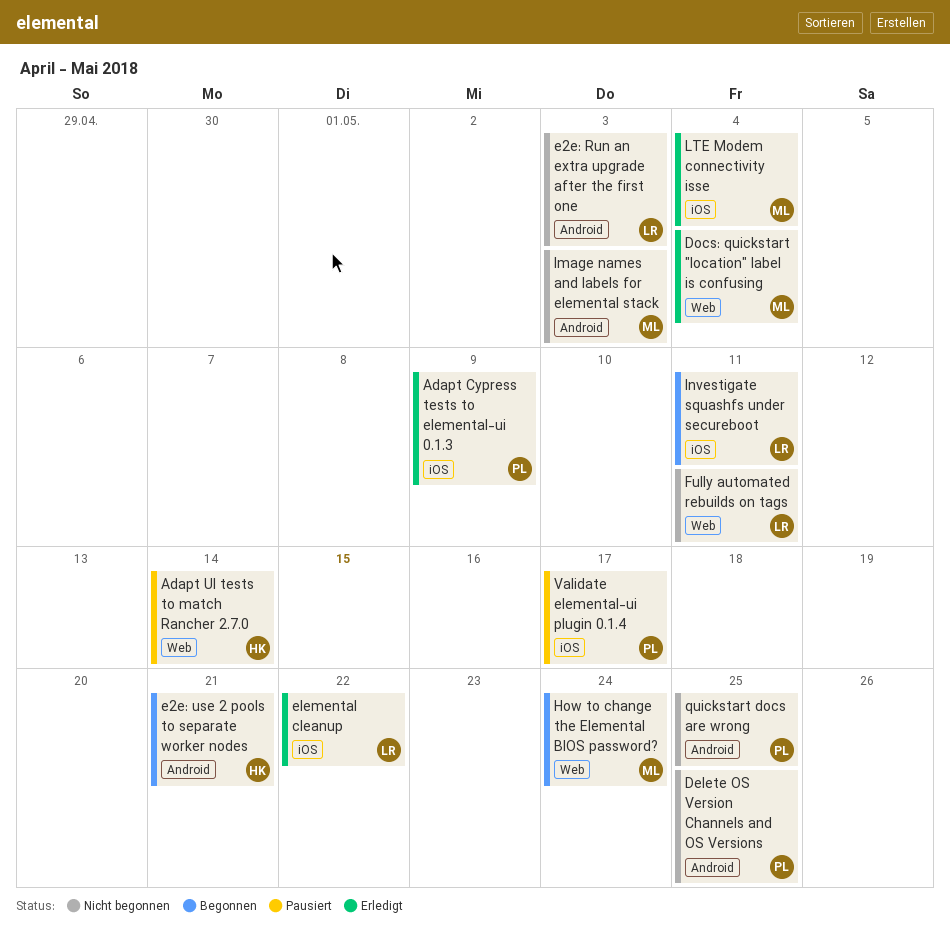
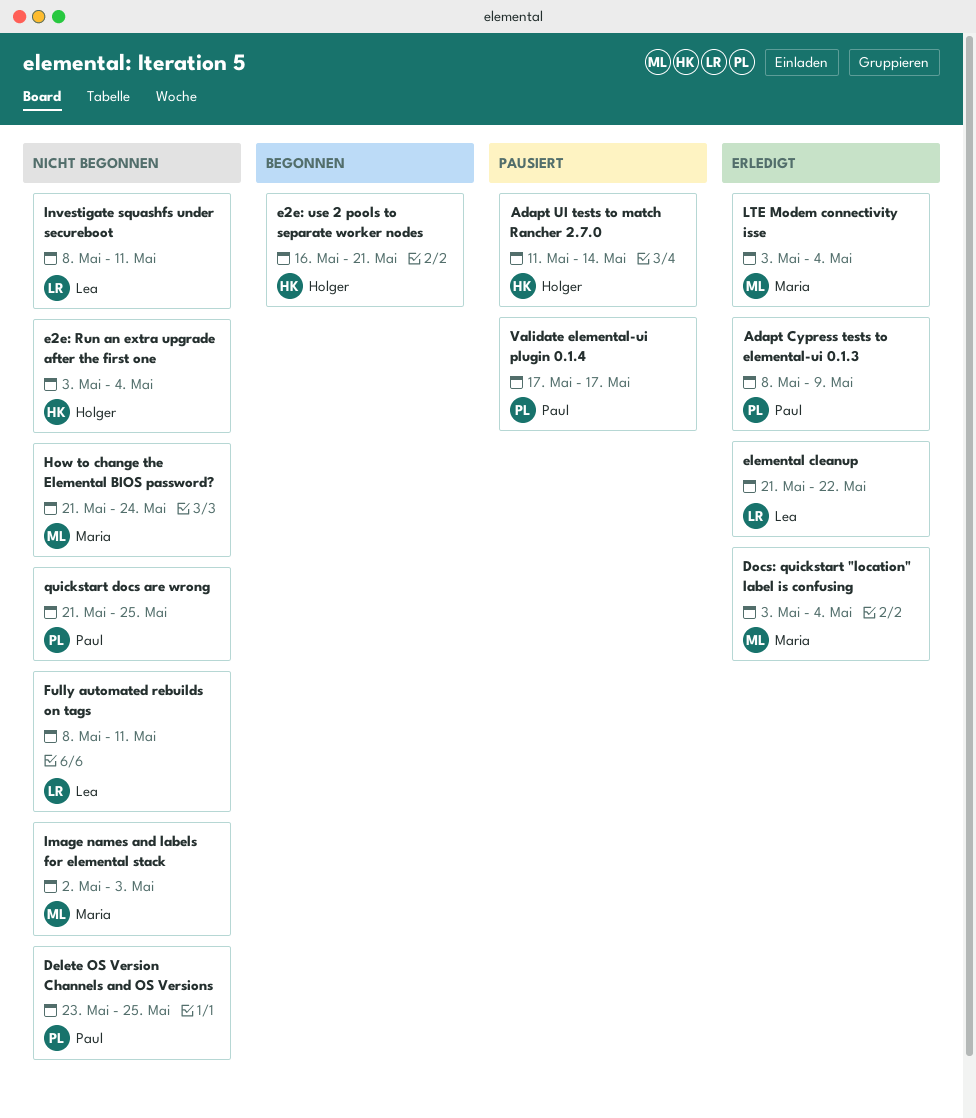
e2e: Run an extra upgrade after the first one, owner: Lea -> Holger
e2e: Run an extra upgrade after the first one, due: May 3 -> May 4
How to change the Elemental BIOS password?, status: Begonnen -> Nicht begonnen
Investigate squashfs under secureboot, status: Begonnen -> Nicht begonnen

